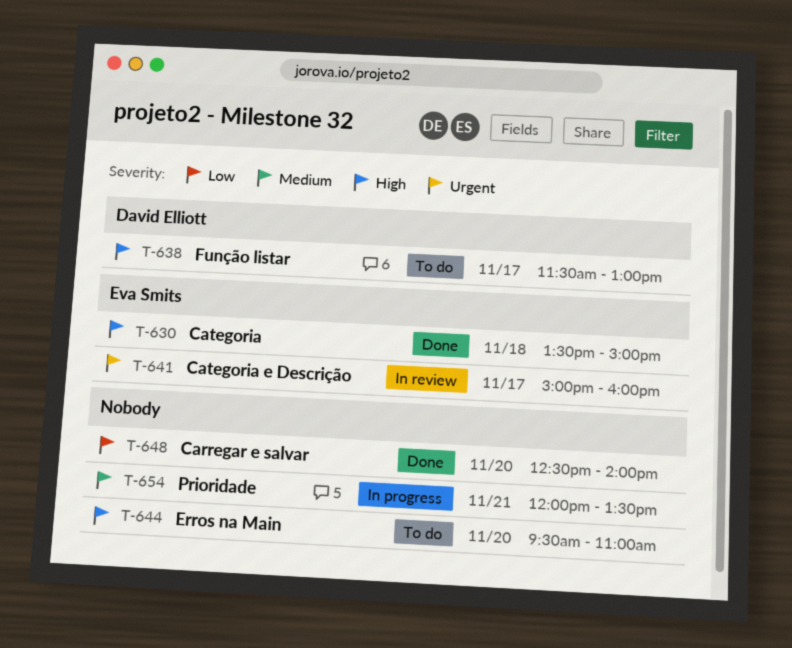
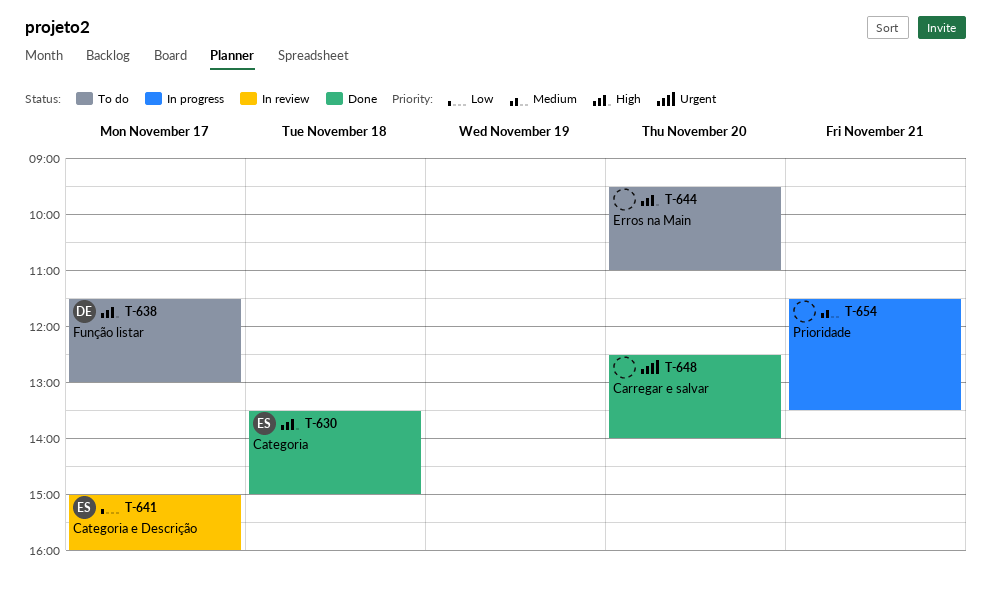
T-641, priority: Urgent -> Low
T-648, priority: Low -> Urgent
T-654, begins: 12:00 -> 11:30

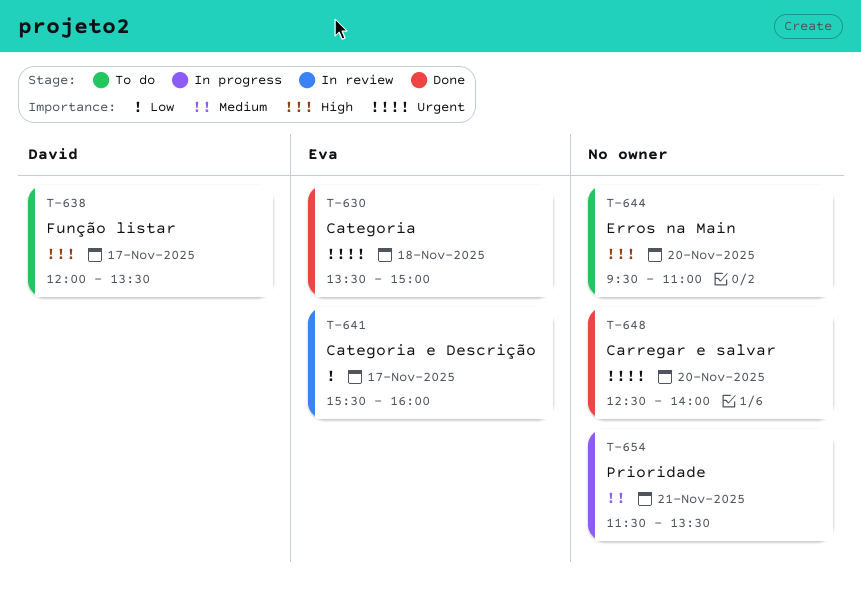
T-630, priority: High -> Urgent
T-638, begins: 11:30 -> 12:00
T-638, ends: 13:00 -> 13:30
T-641, begins: 15:00 -> 15:30

